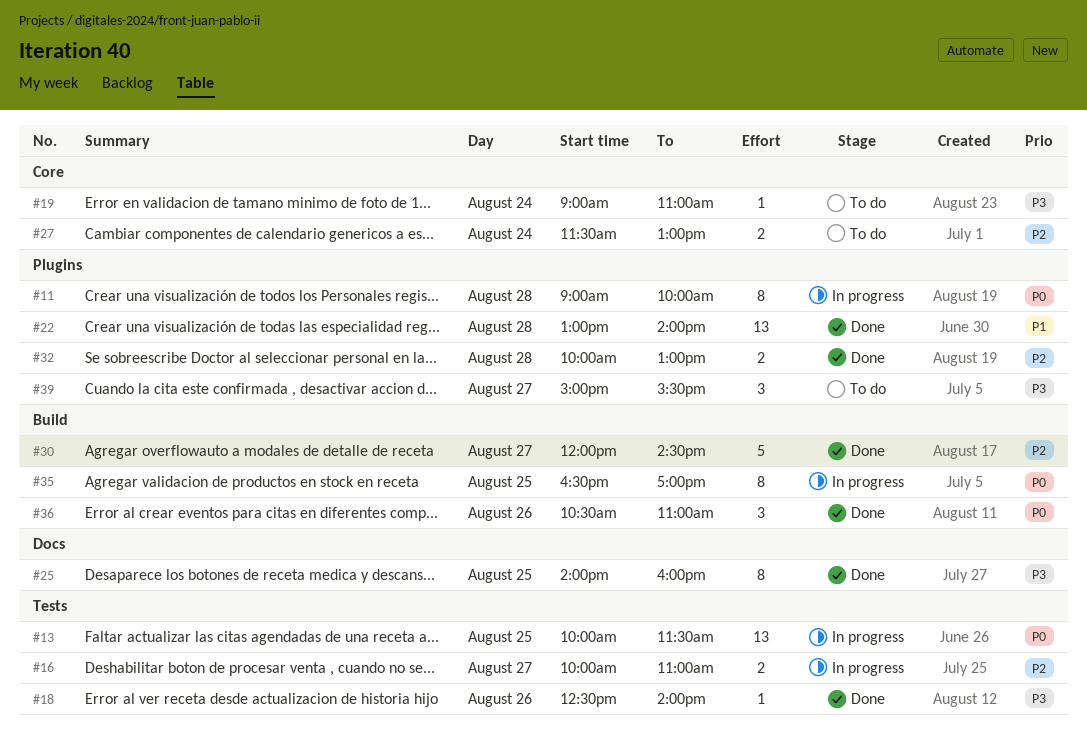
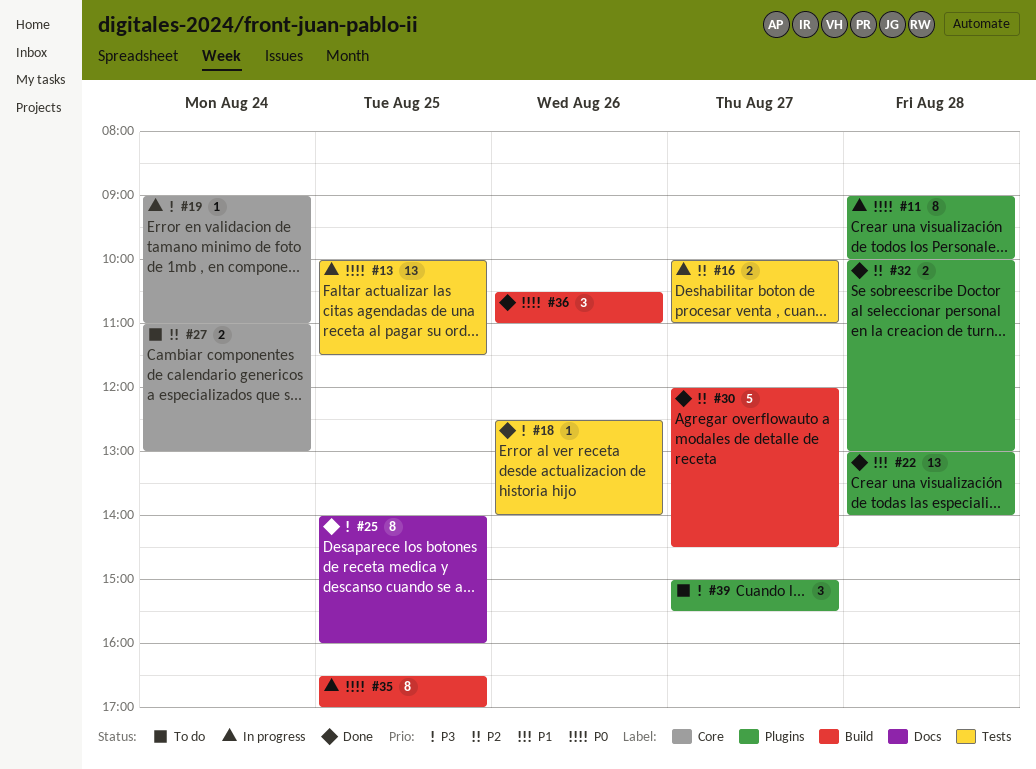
#19, status: To do -> In progress
#27, begins: 11:30 -> 11:00

